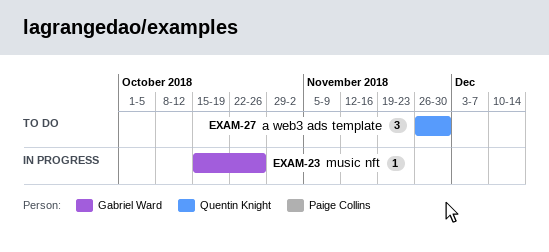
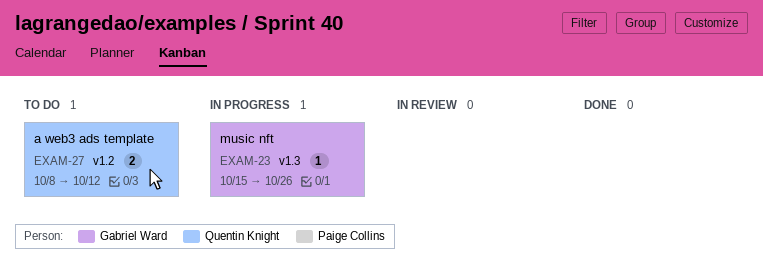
EXAM-27, estimate: 3 -> 2
EXAM-27, start: Nov 26 -> Oct 8
EXAM-27, due: Nov 30 -> Oct 12

